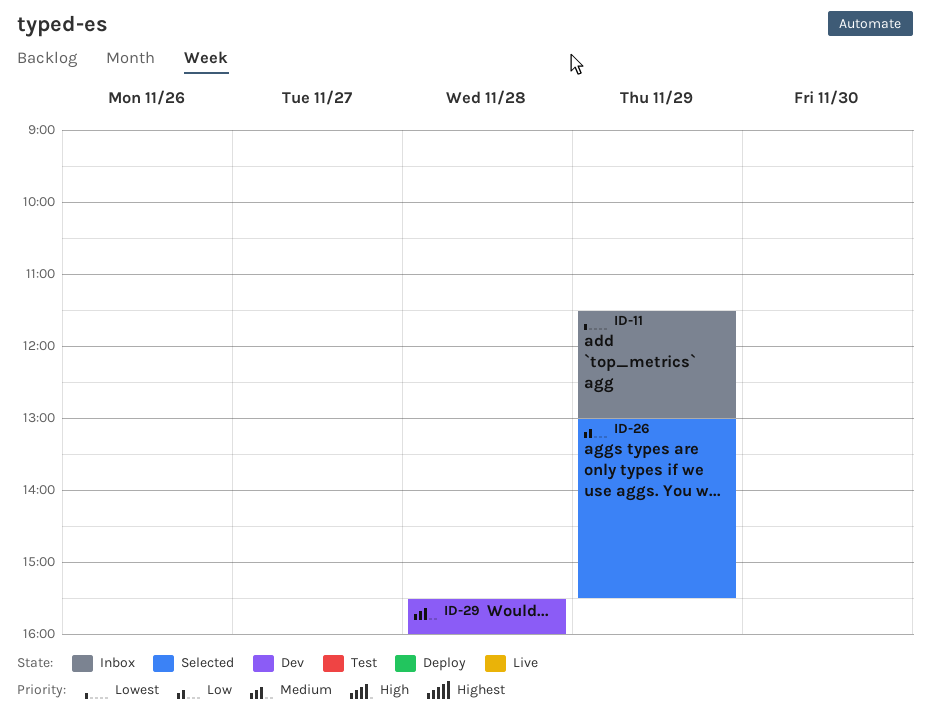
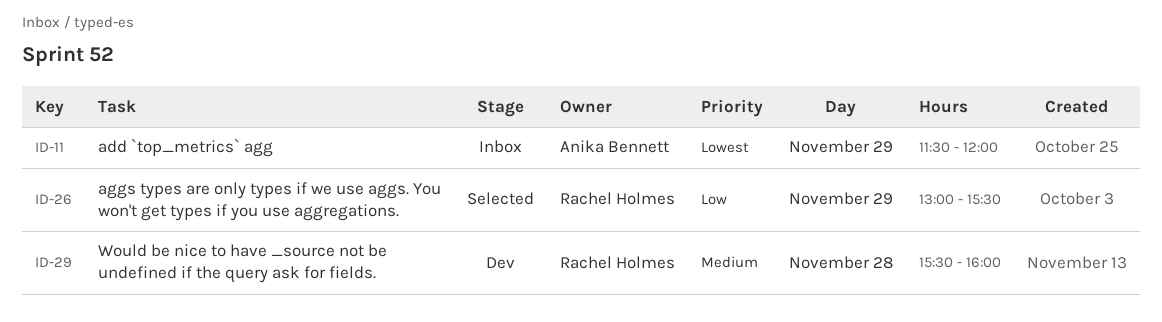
ID-11, ends: 13:00 -> 12:00

